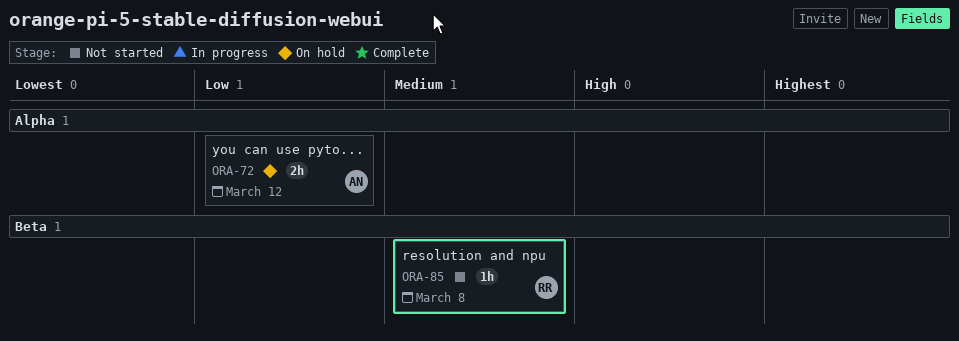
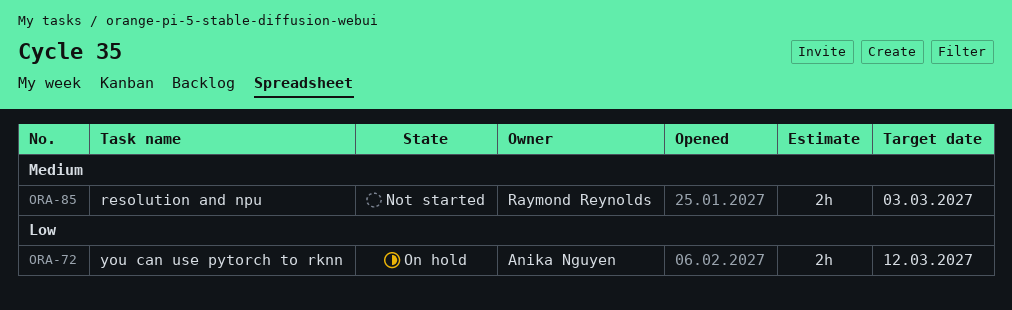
ORA-85, estimate: 1h -> 2h
ORA-85, due: Mar 8 -> Mar 3

